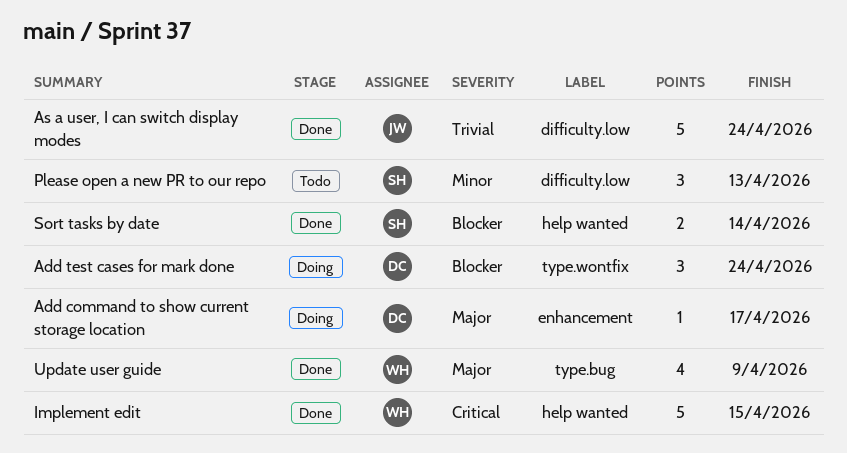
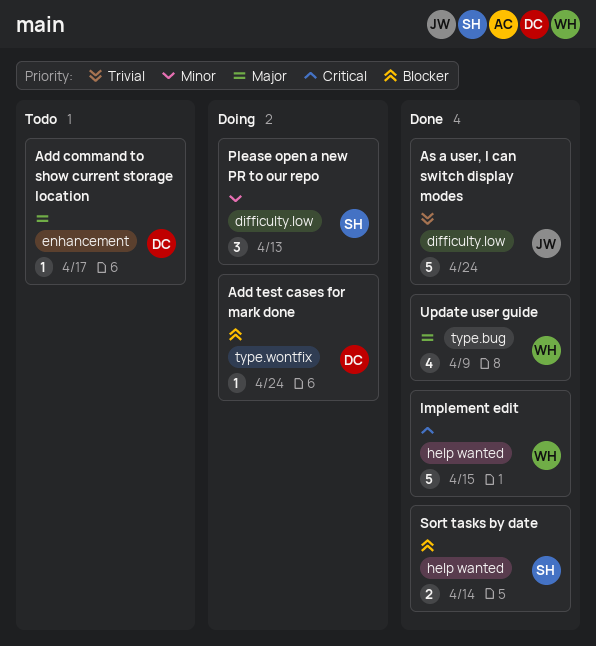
Add command to show current storage location, status: Doing -> Todo
Add test cases for mark done, estimate: 3 -> 1
Please open a new PR to our repo, status: Todo -> Doing

